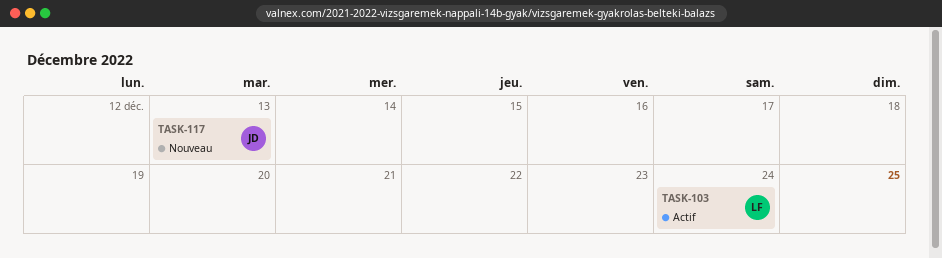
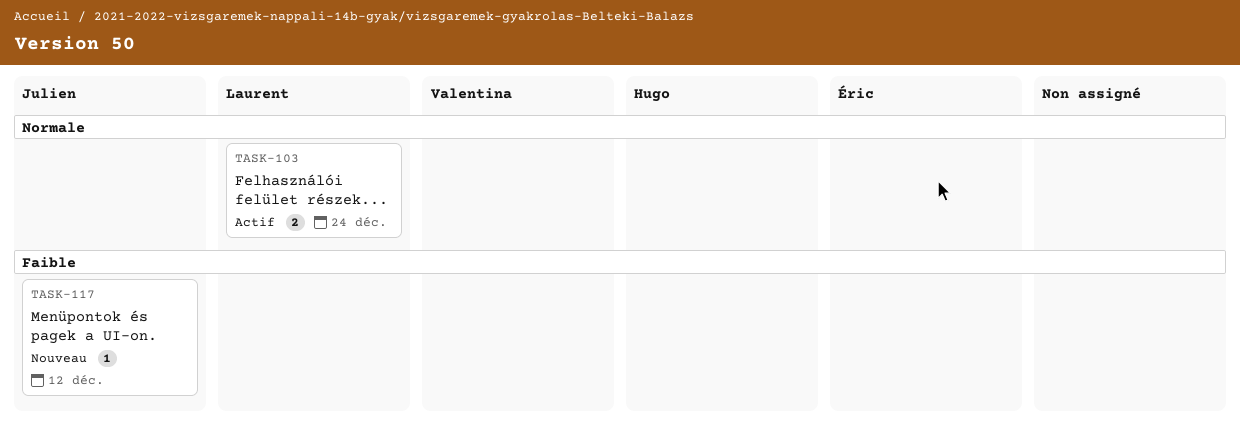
TASK-117, due: Dec 13 -> Dec 12

